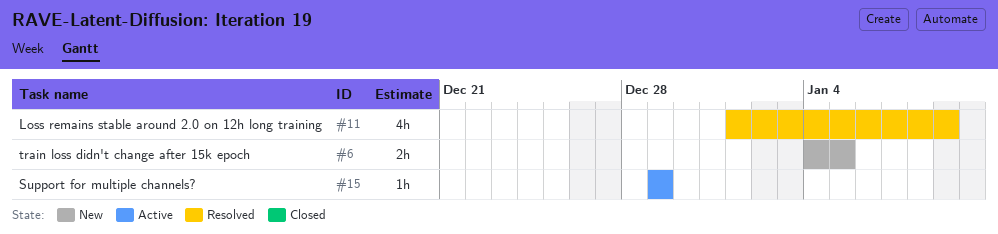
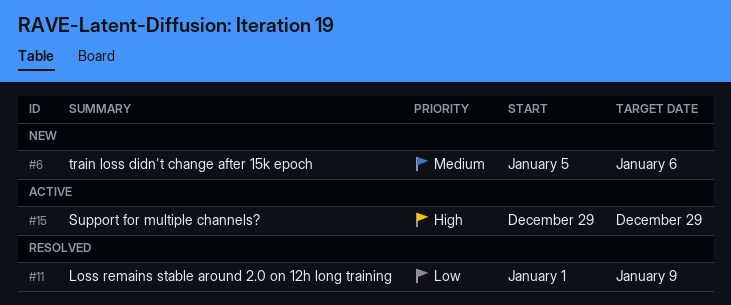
#6, start: Jan 4 -> Jan 5
#6, due: Jan 5 -> Jan 6

